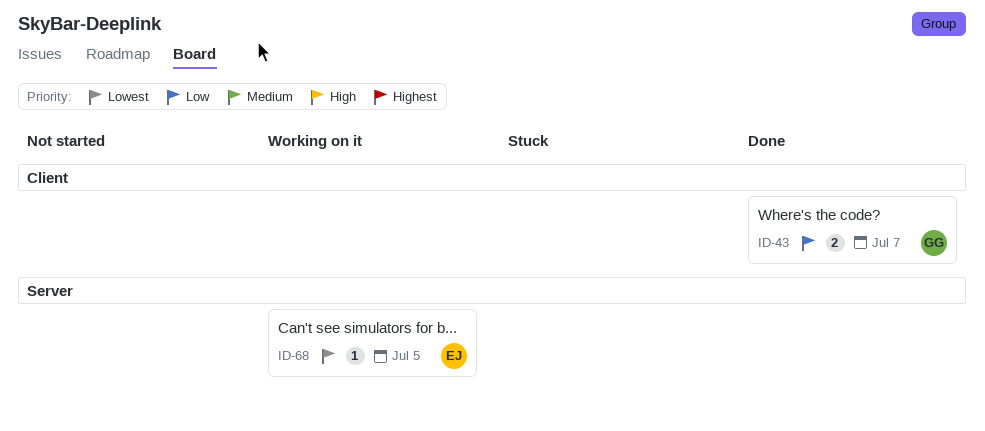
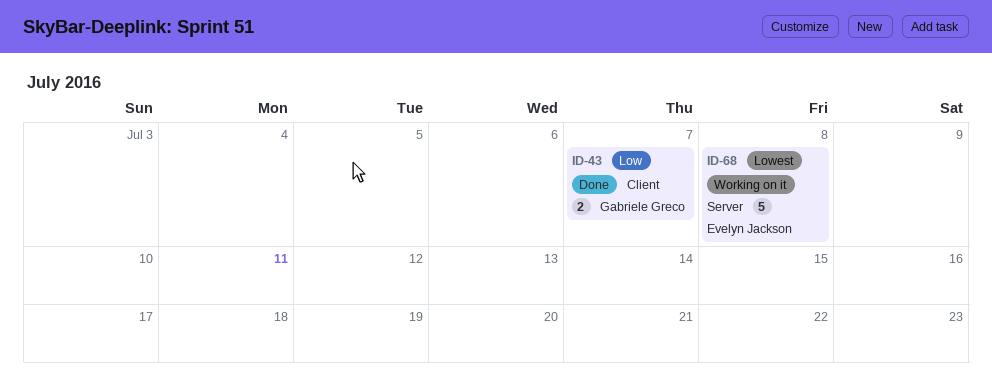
ID-68, estimate: 1 -> 5
ID-68, due: Jul 5 -> Jul 8

